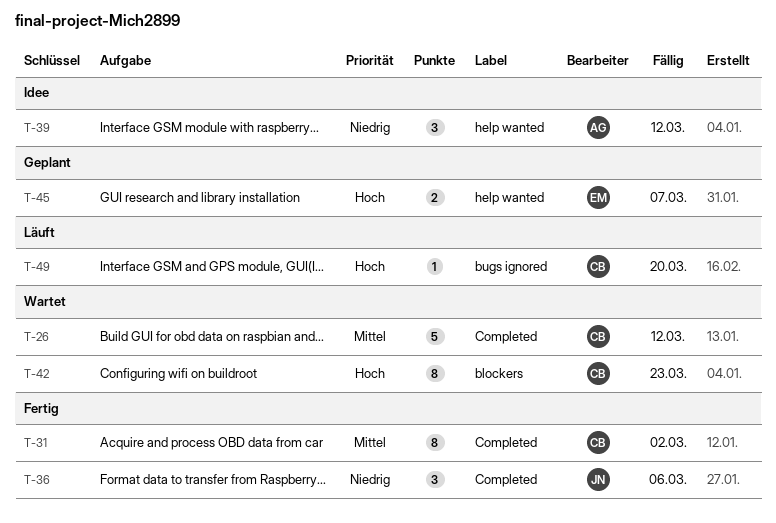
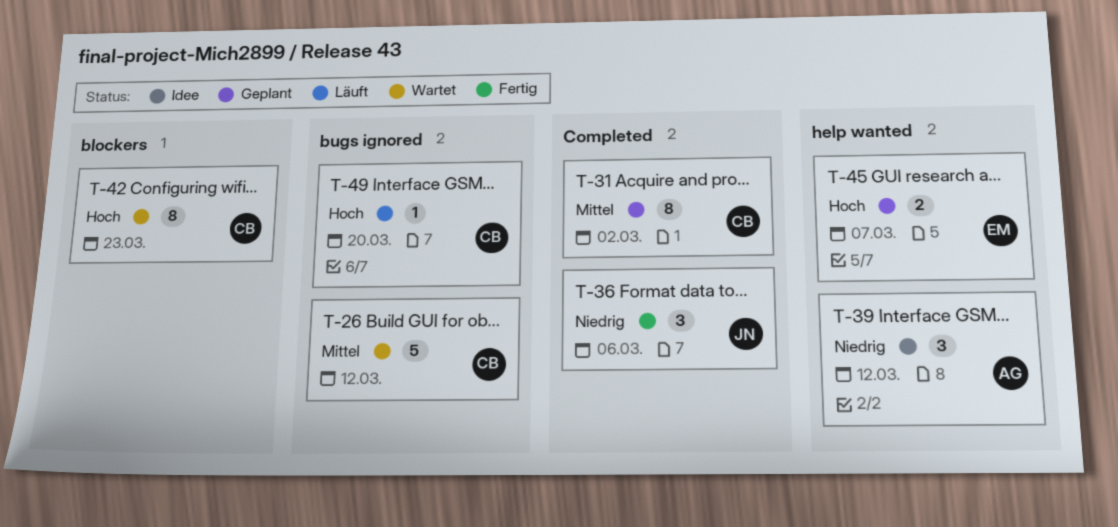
T-26, label: Completed -> bugs ignored
T-31, status: Fertig -> Geplant

